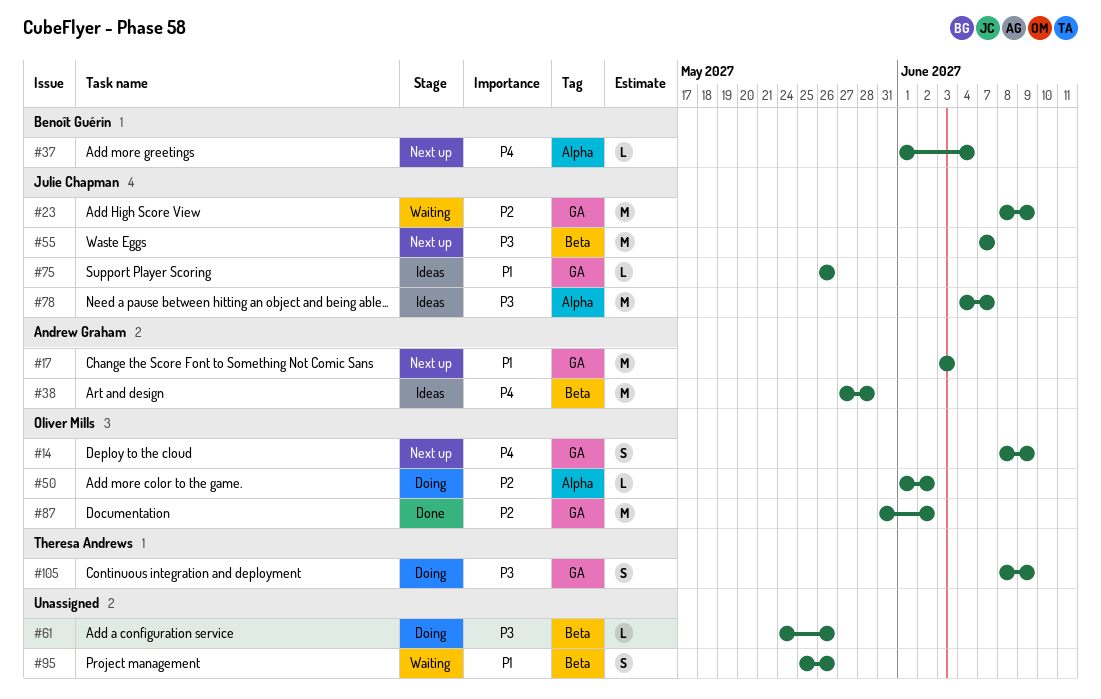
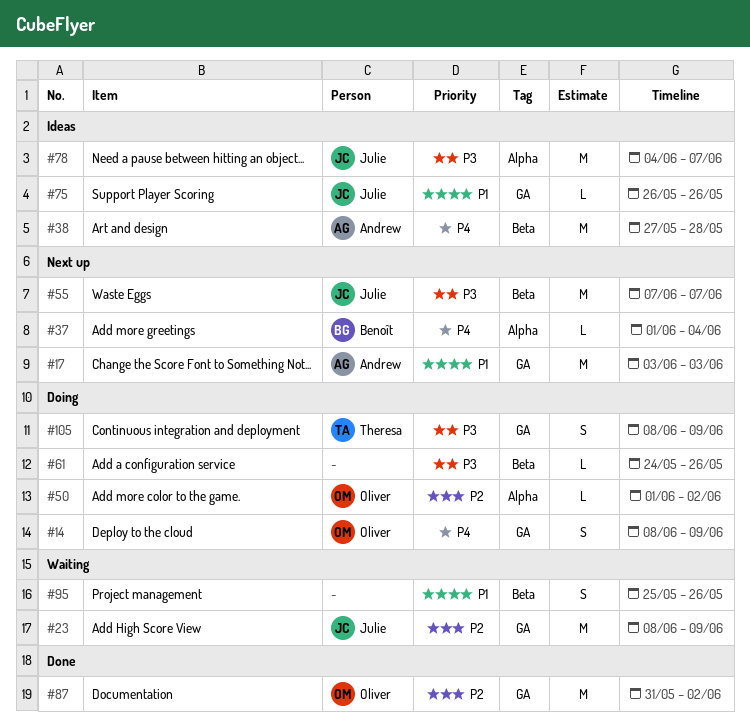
#14, status: Next up -> Doing

